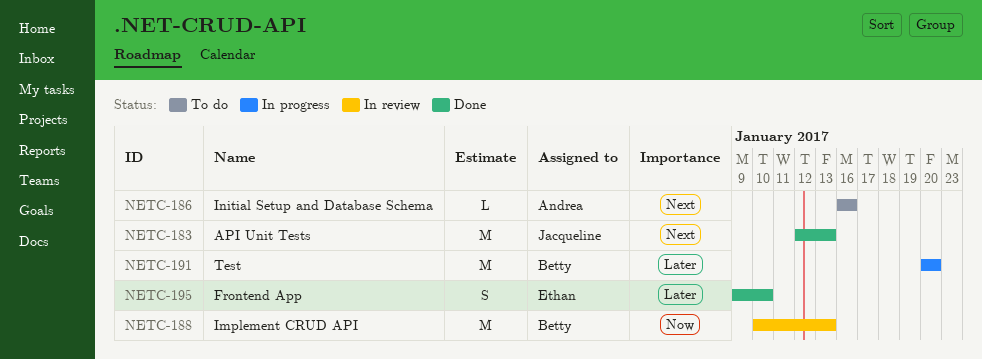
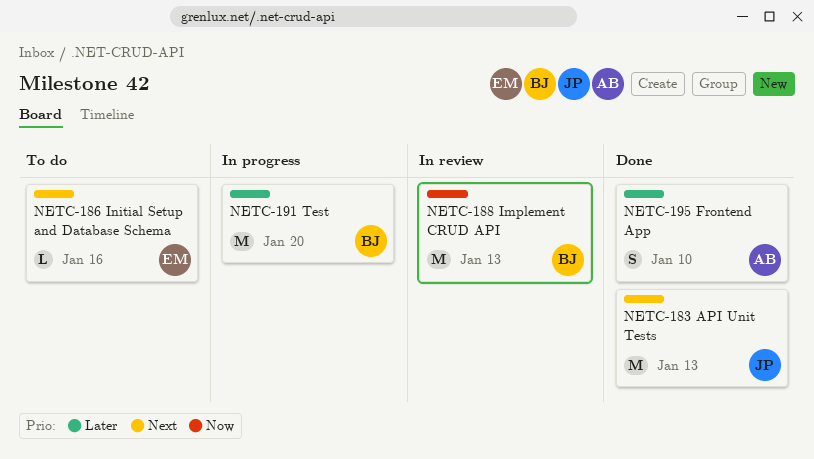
NETC-186, owner: Andrea -> Ethan
NETC-195, owner: Ethan -> Andrea

